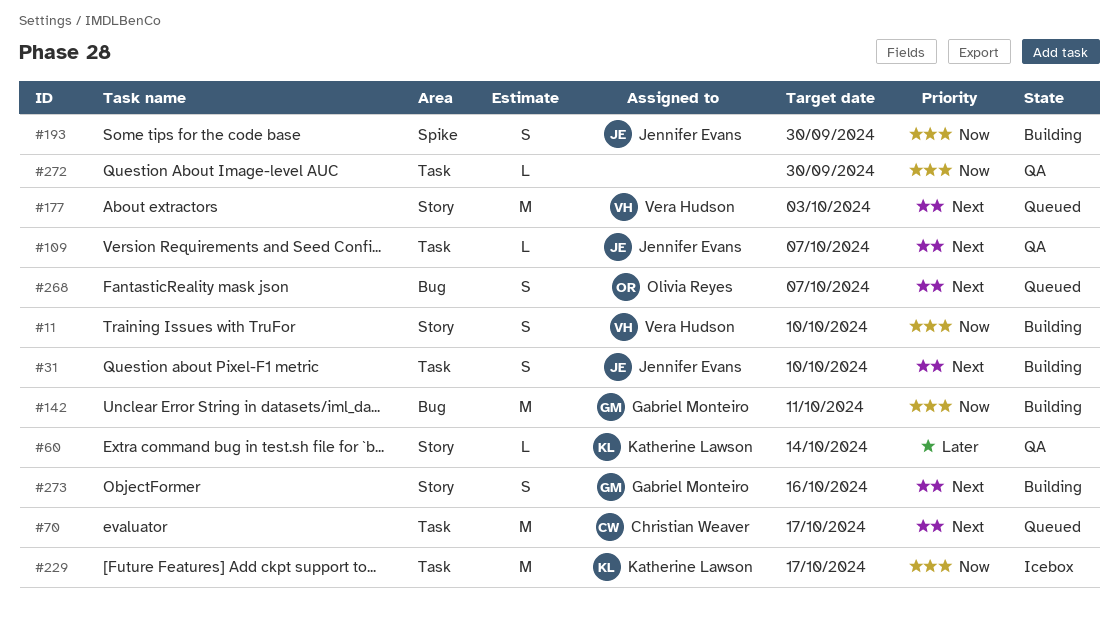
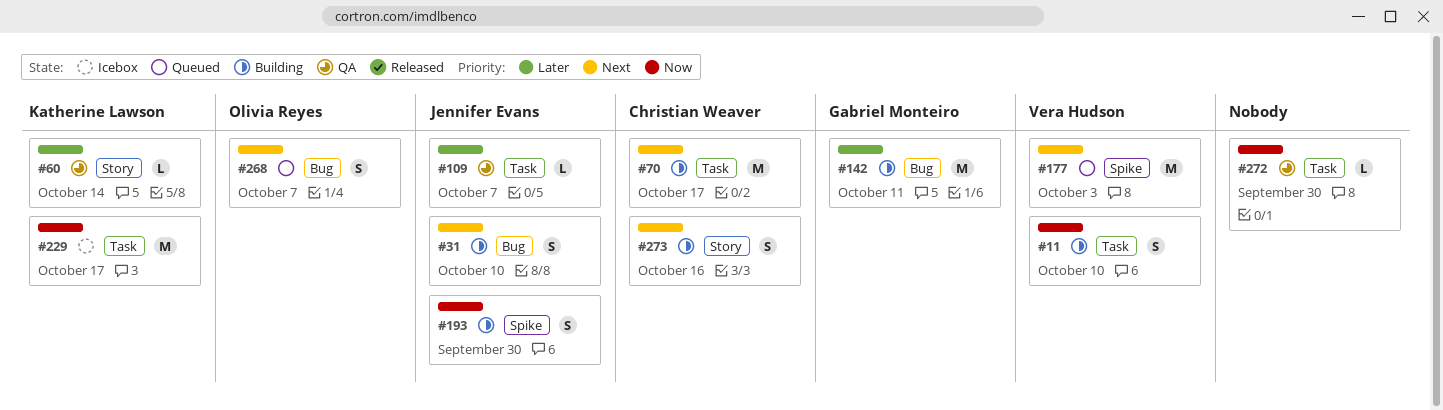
#11, label: Story -> Task
#31, label: Task -> Bug
#70, status: Queued -> Building
#109, priority: Next -> Later
#142, priority: Now -> Later
#177, label: Story -> Spike
#273, owner: Gabriel Monteiro -> Christian Weaver

